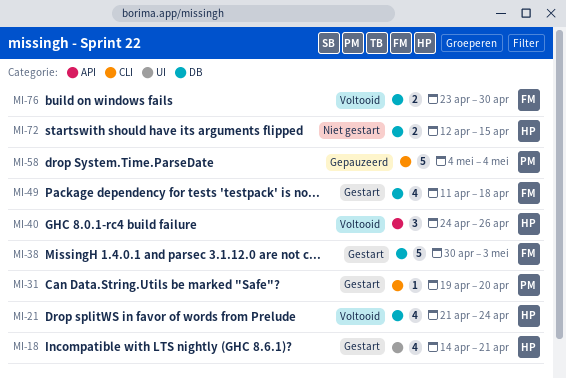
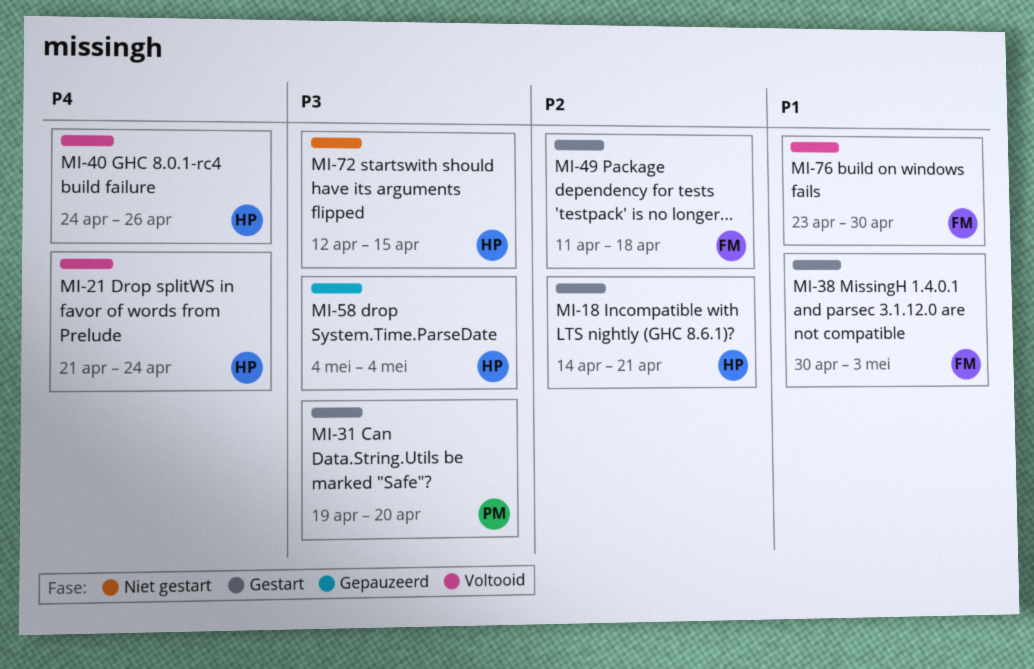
MI-58, owner: PM -> HP

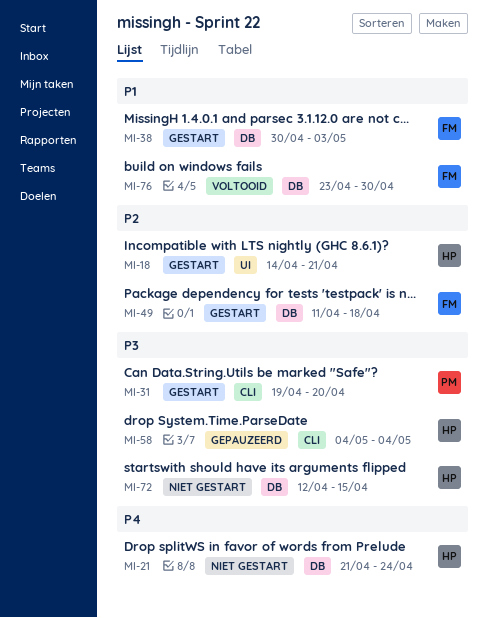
MI-21, status: Voltooid -> Niet gestart
MI-40: present -> none

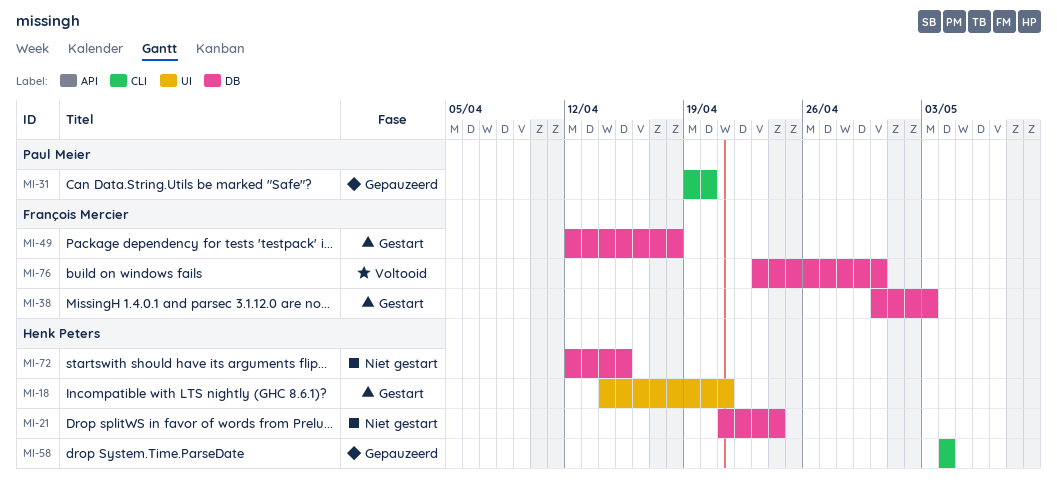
MI-31, status: Gestart -> Gepauzeerd
MI-49, start: Apr 11 -> Apr 12

